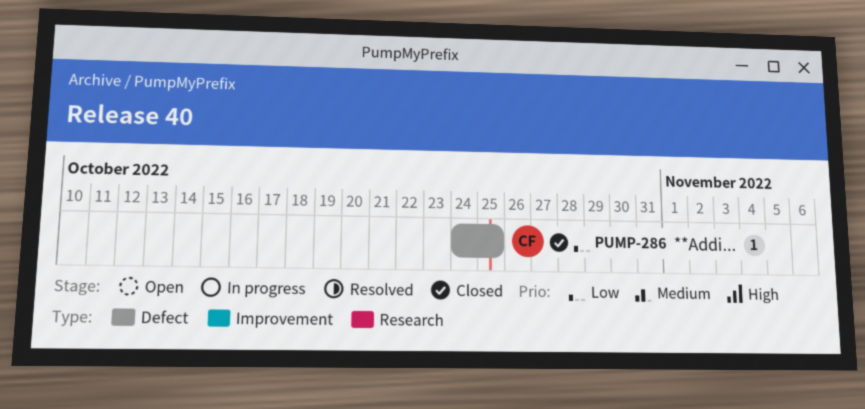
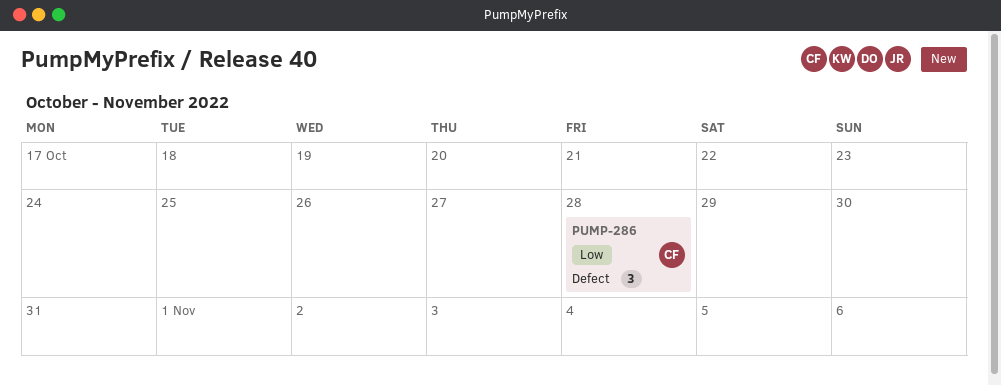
PUMP-286, estimate: 1 -> 3
PUMP-286, due: Oct 25 -> Oct 28

